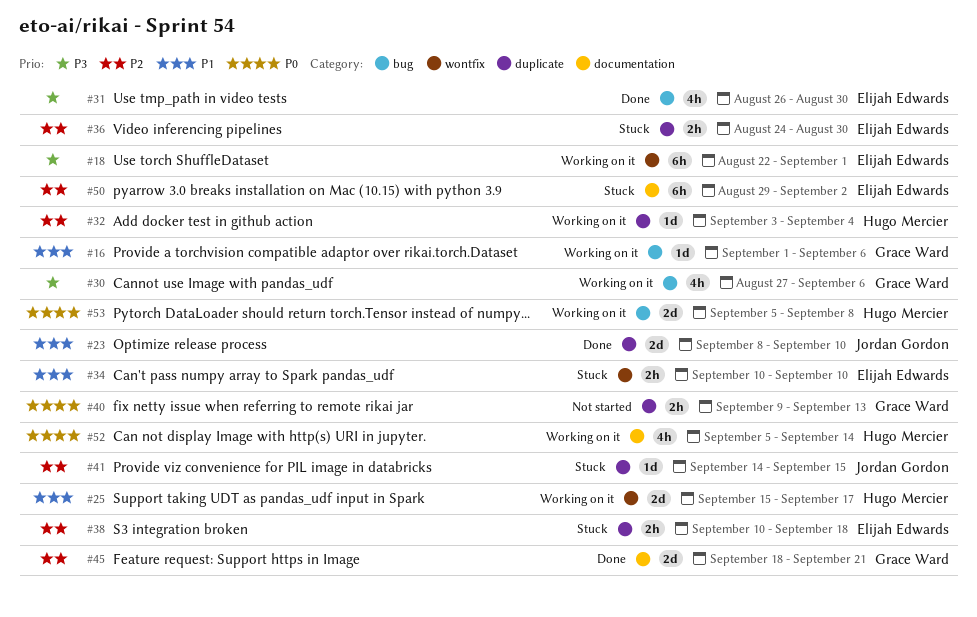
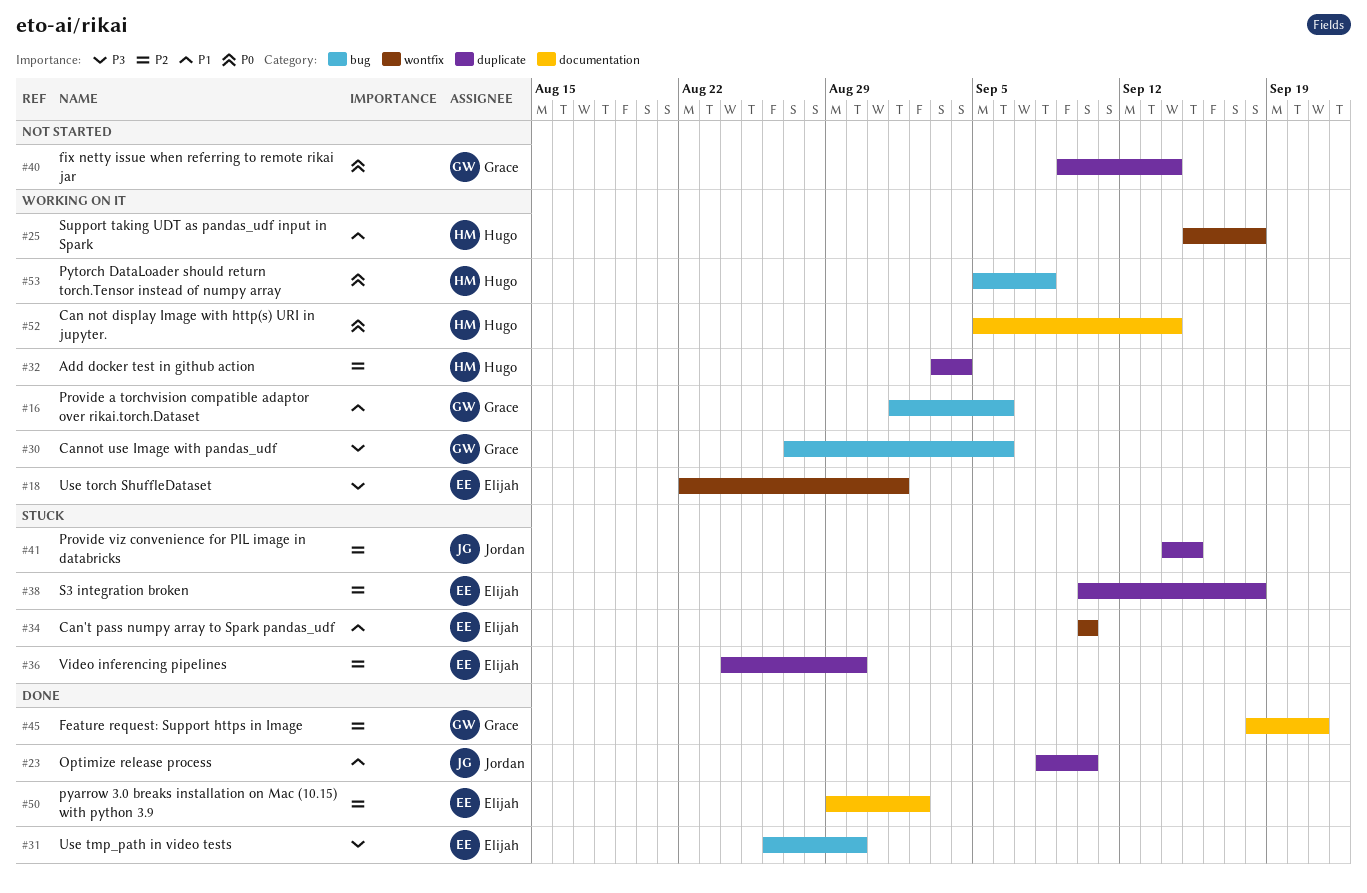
#25, due: Sep 17 -> Sep 18
#40, due: Sep 13 -> Sep 14
#50, status: Stuck -> Done

